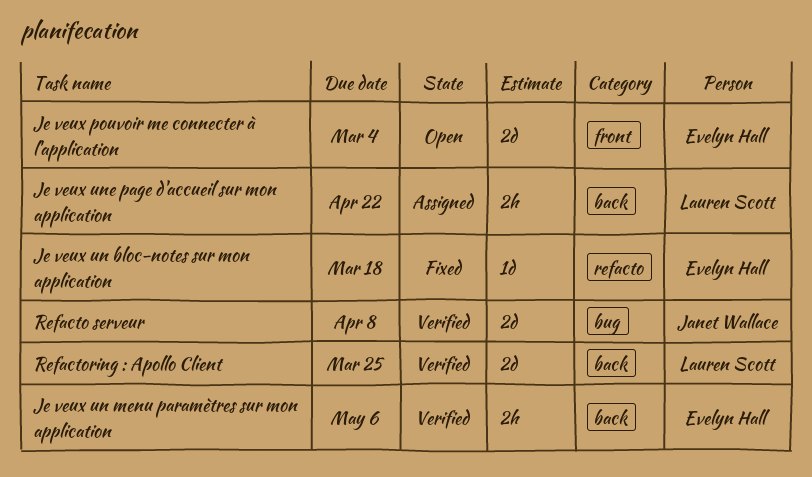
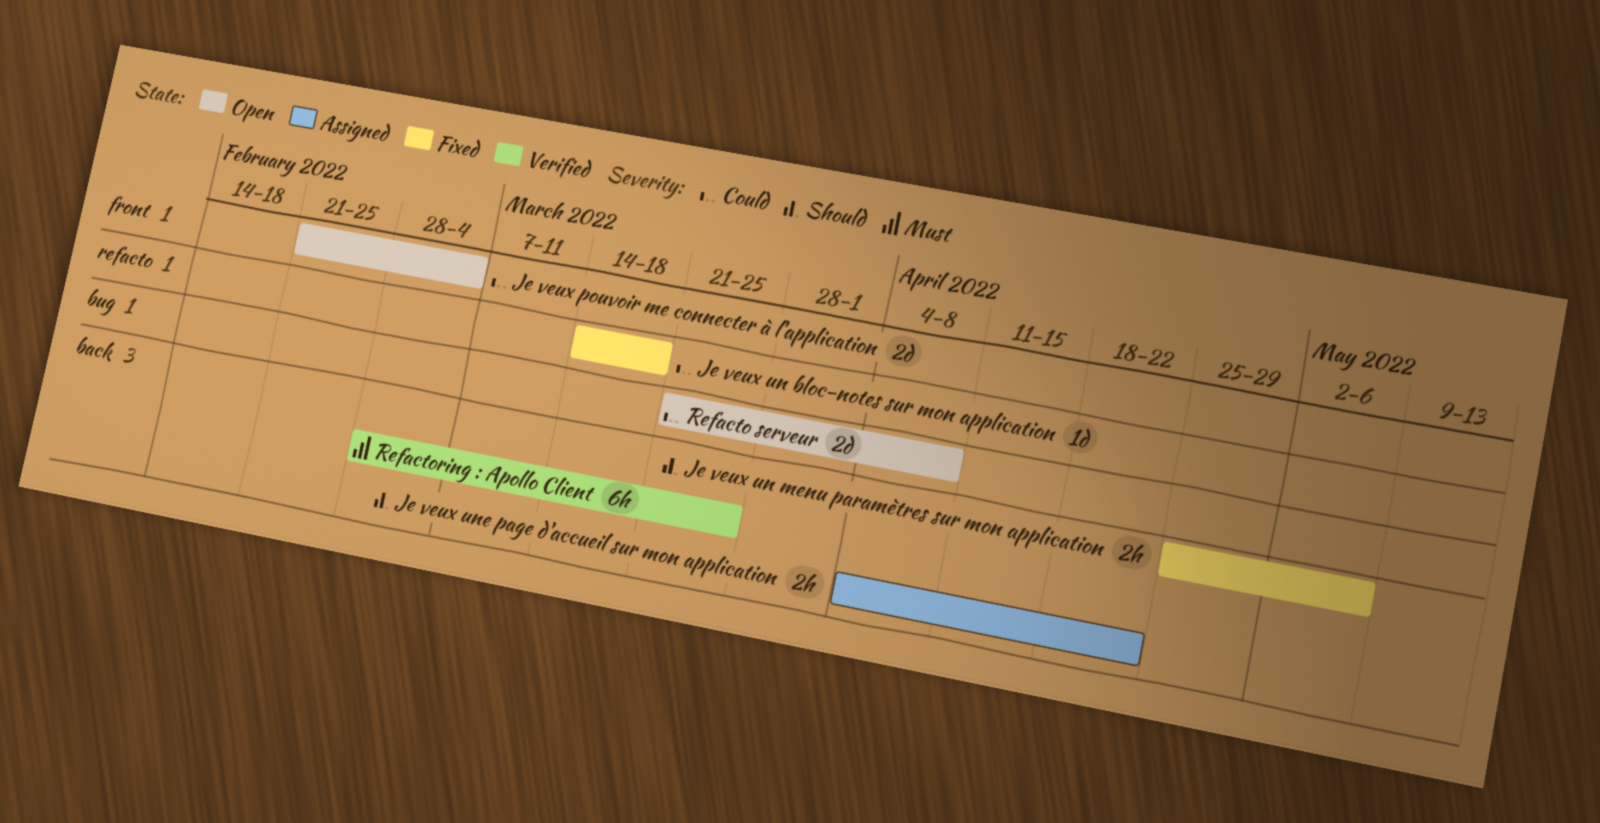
Je veux un menu paramètres sur mon application, status: Verified -> Fixed
Refacto serveur, status: Verified -> Open
Refactoring : Apollo Client, estimate: 2d -> 6h

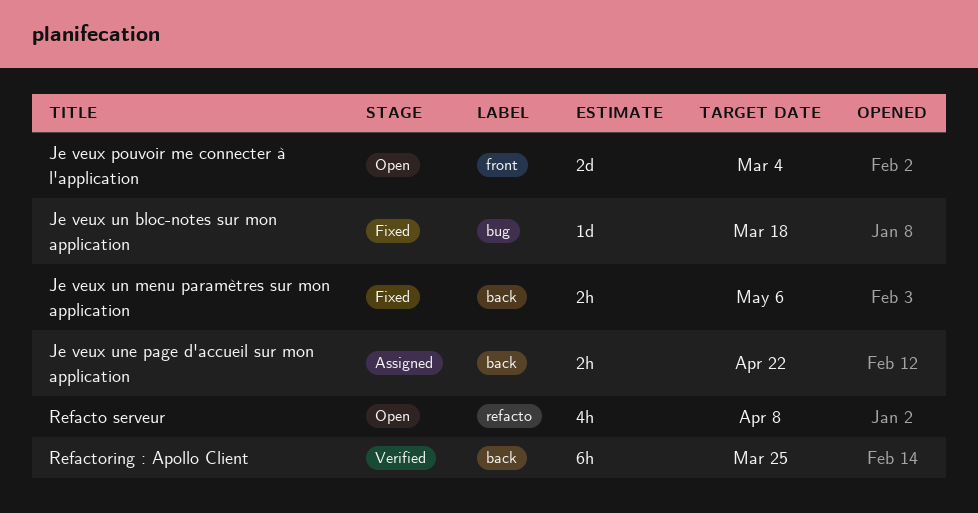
Je veux un bloc-notes sur mon application, label: refacto -> bug
Refacto serveur, label: bug -> refacto
Refacto serveur, estimate: 2d -> 4h

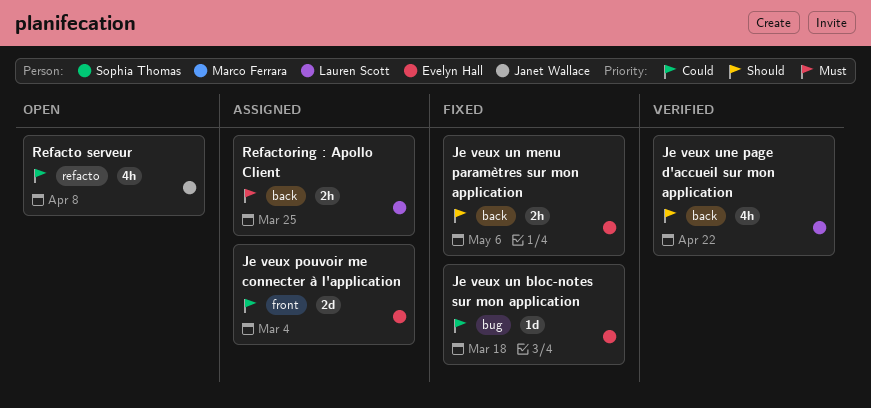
Je veux pouvoir me connecter à l'application, status: Open -> Assigned
Je veux une page d'accueil sur mon application, status: Assigned -> Verified
Je veux une page d'accueil sur mon application, estimate: 2h -> 4h
Refactoring : Apollo Client, status: Verified -> Assigned
Refactoring : Apollo Client, estimate: 6h -> 2h

